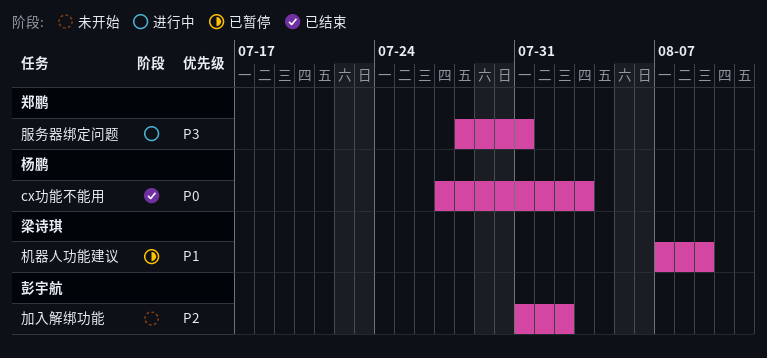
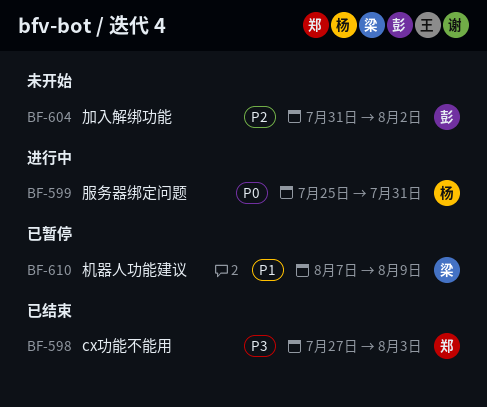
cx功能不能用, owner: 杨鹏 -> 郑鹏
cx功能不能用, priority: P0 -> P3
服务器绑定问题, owner: 郑鹏 -> 杨鹏
服务器绑定问题, priority: P3 -> P0
服务器绑定问题, start: Jul 28 -> Jul 25

